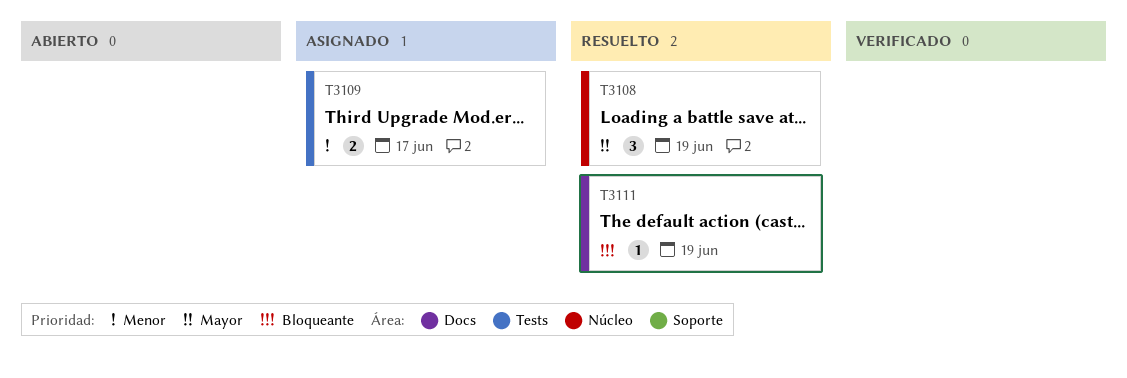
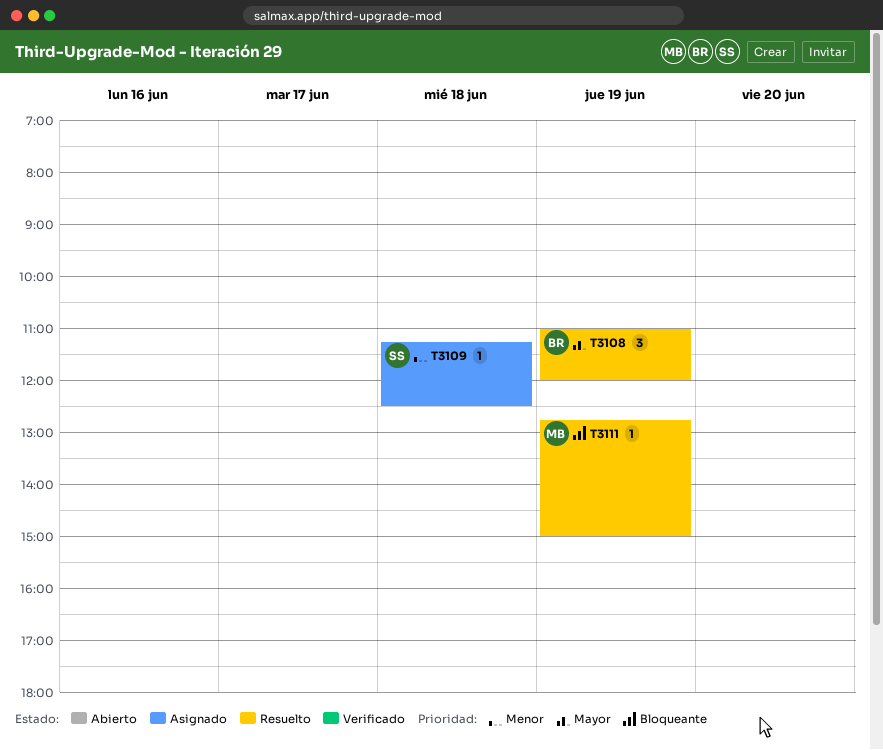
T3109, estimate: 2 -> 1
T3109, day: Jun 17 -> Jun 18

